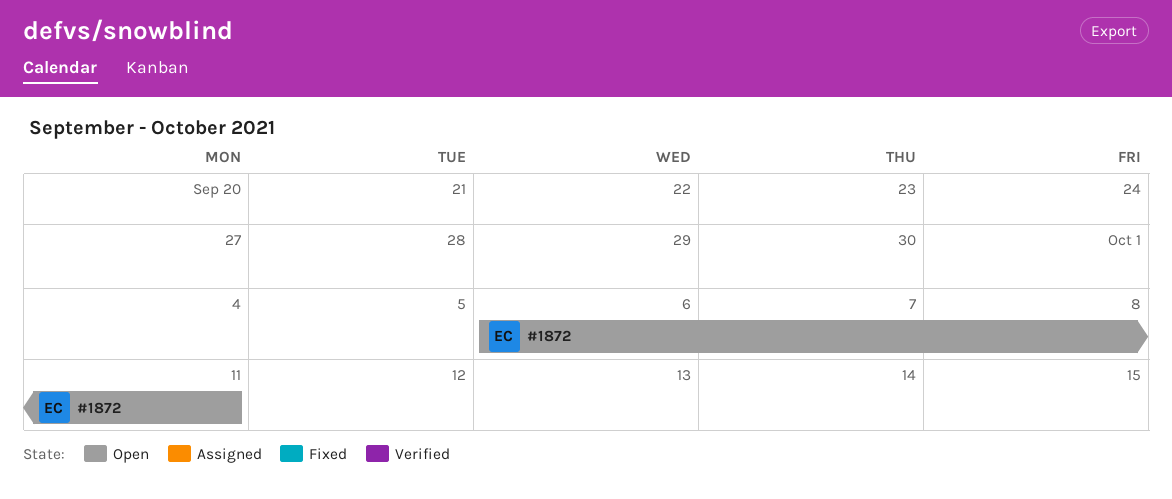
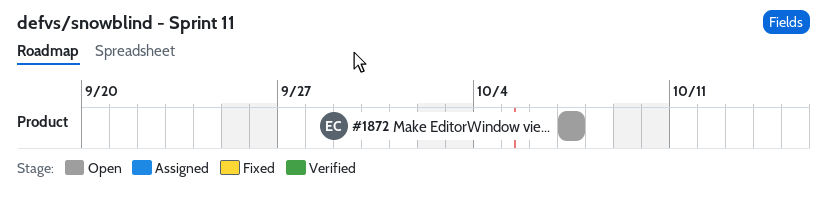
#1872, start: Oct 6 -> Oct 7
#1872, due: Oct 11 -> Oct 7

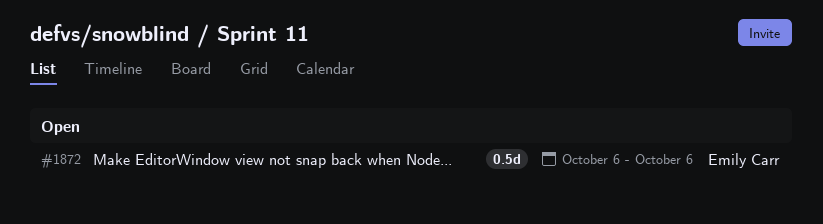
#1872, start: Oct 7 -> Oct 6
#1872, due: Oct 7 -> Oct 6

